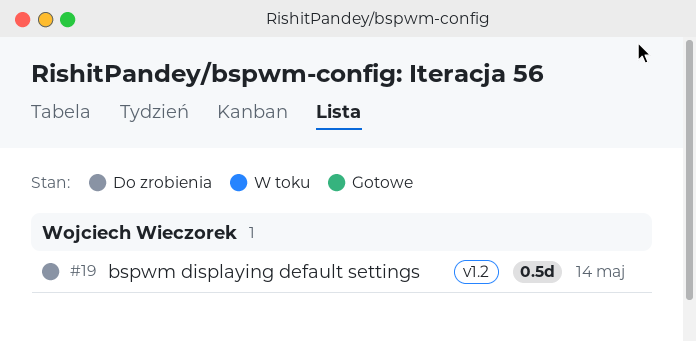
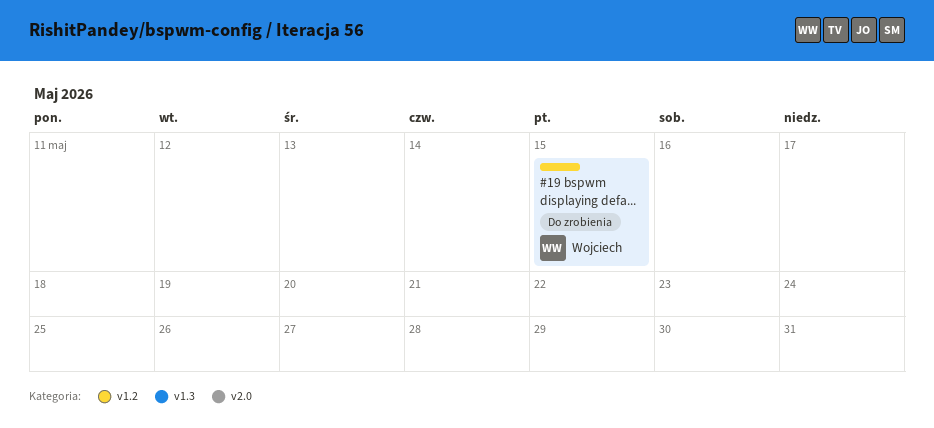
#19, due: May 14 -> May 15

